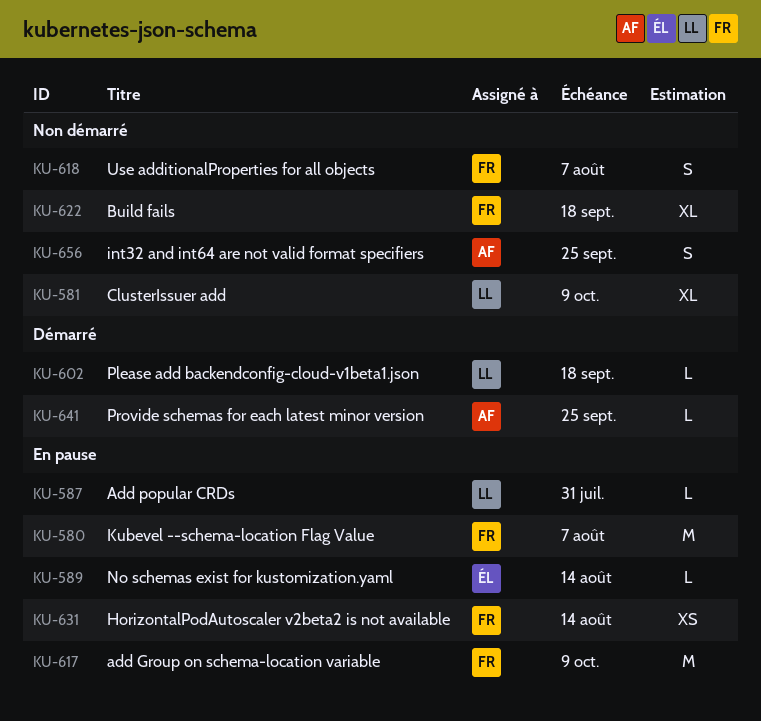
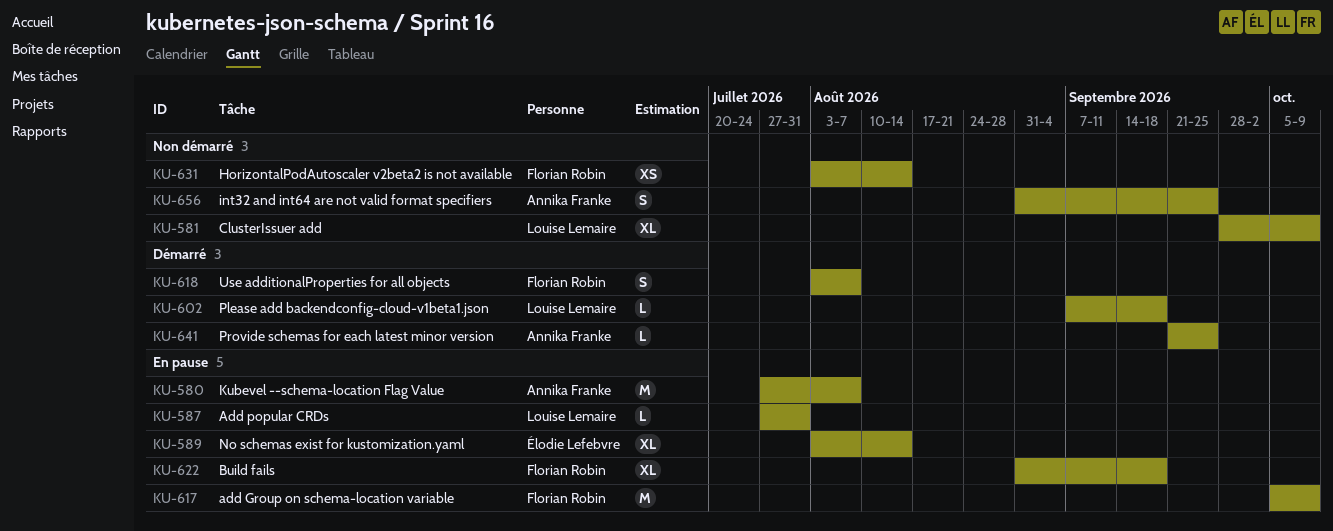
KU-580, owner: Florian Robin -> Annika Franke
KU-589, estimate: L -> XL
KU-618, status: Non démarré -> Démarré
KU-622, status: Non démarré -> En pause
KU-631, status: En pause -> Non démarré

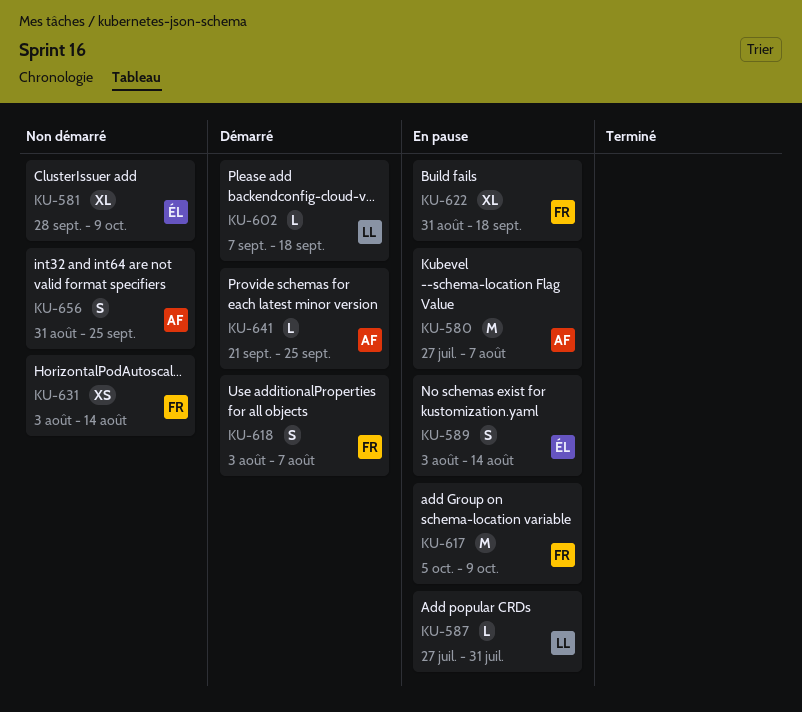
KU-581, owner: Louise Lemaire -> Élodie Lefebvre
KU-589, estimate: XL -> S

